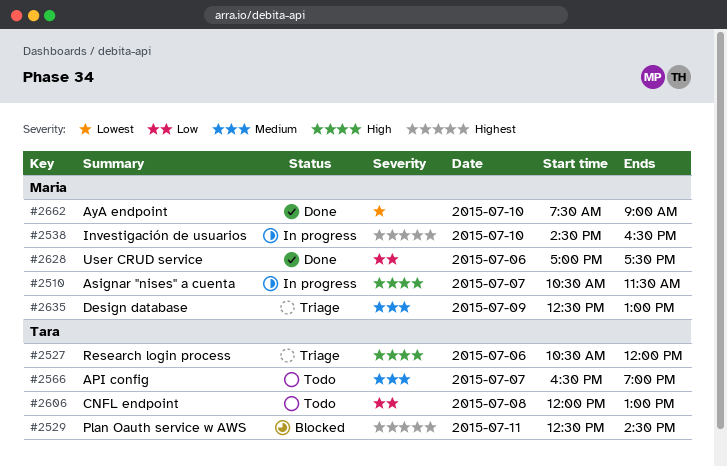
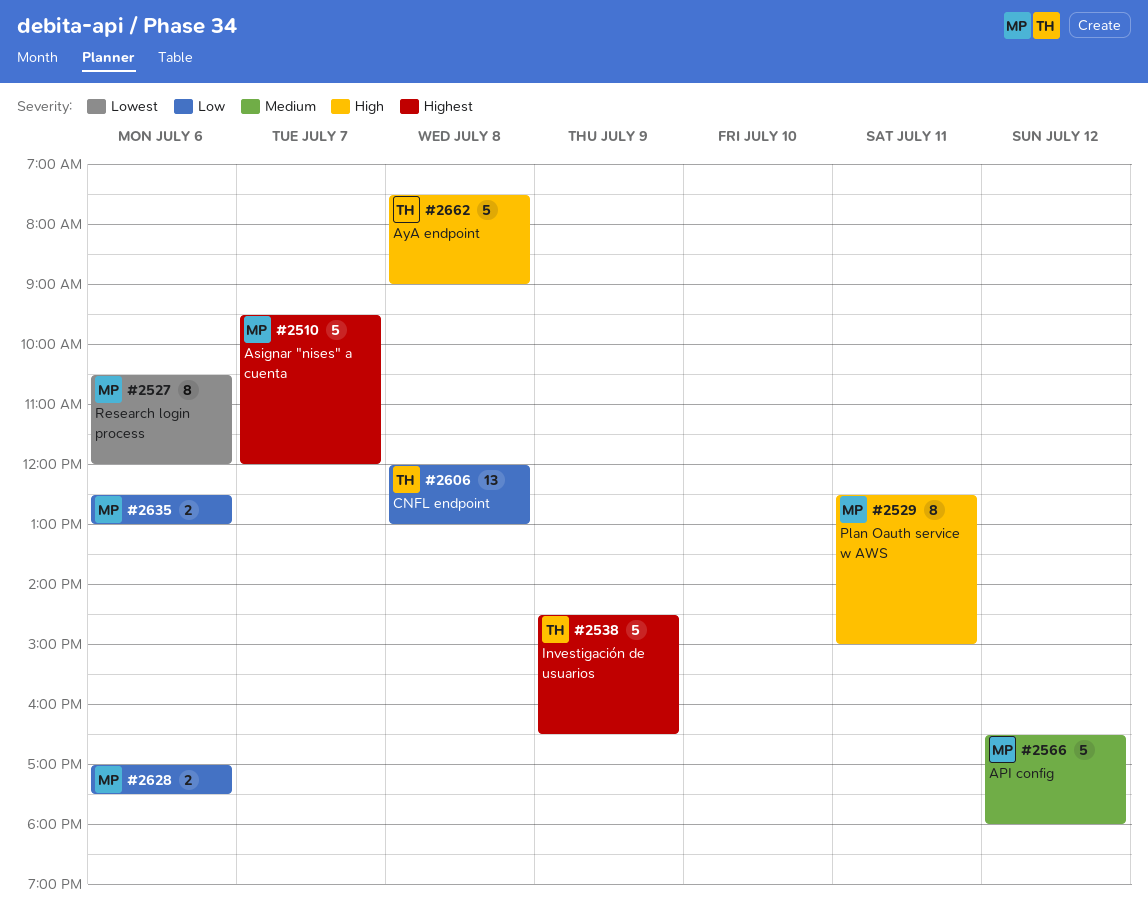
#2510, priority: High -> Highest
#2510, begins: 10:30 -> 09:30
#2510, ends: 11:30 -> 12:00
#2527, owner: Tara -> Maria
#2527, priority: High -> Lowest
#2529, owner: Tara -> Maria
#2529, priority: Highest -> High
#2529, ends: 14:30 -> 15:00
#2538, owner: Maria -> Tara
#2538, day: Jul 10 -> Jul 9
#2566, owner: Tara -> Maria
#2566, day: Jul 7 -> Jul 12
#2566, ends: 19:00 -> 18:00
#2635, priority: Medium -> Low
#2635, day: Jul 9 -> Jul 6
#2662, owner: Maria -> Tara
#2662, priority: Lowest -> High
#2662, day: Jul 10 -> Jul 8

